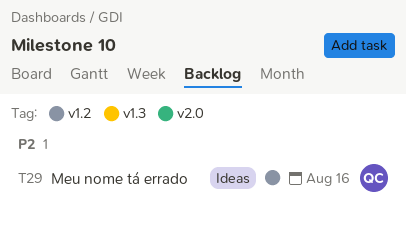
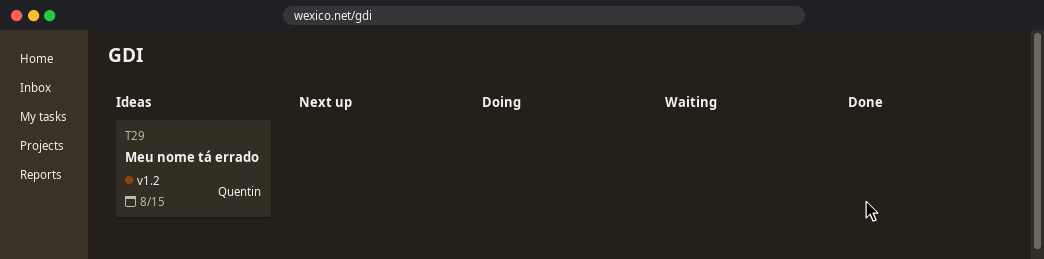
T29, due: Aug 16 -> Aug 15

